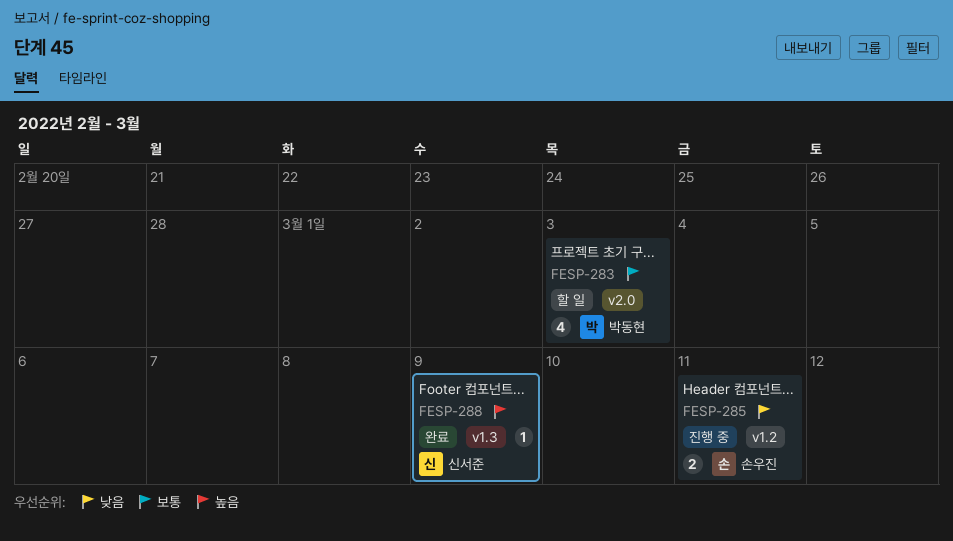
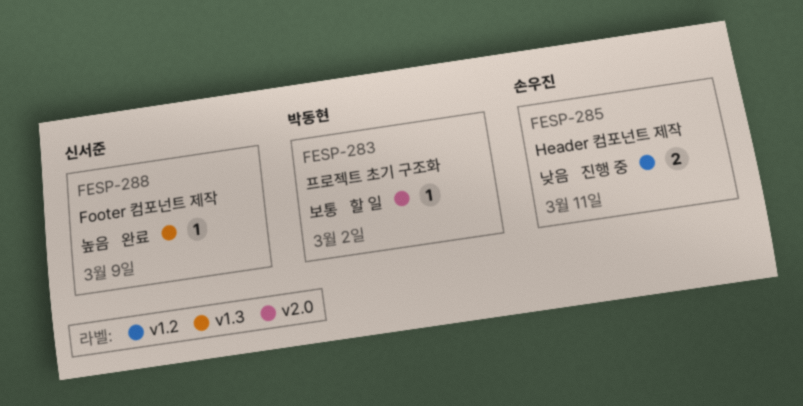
FESP-283, estimate: 4 -> 1
FESP-283, due: Mar 3 -> Mar 2

